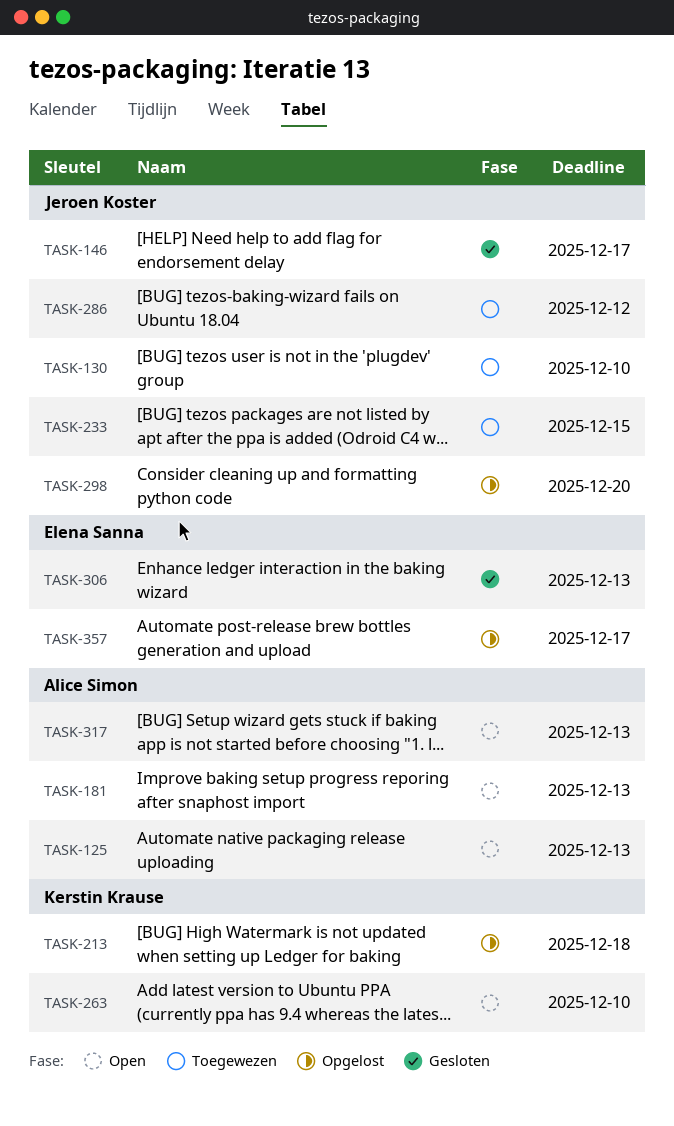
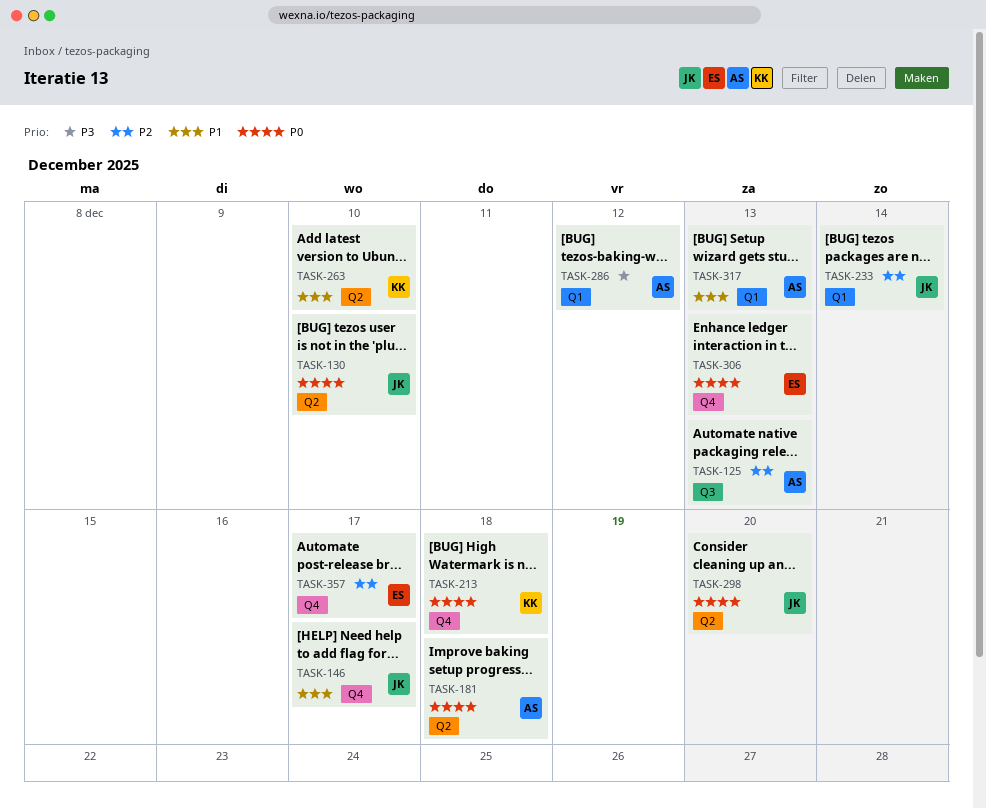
TASK-181, due: Dec 13 -> Dec 18
TASK-233, due: Dec 15 -> Dec 14
TASK-286, owner: Jeroen Koster -> Alice Simon

